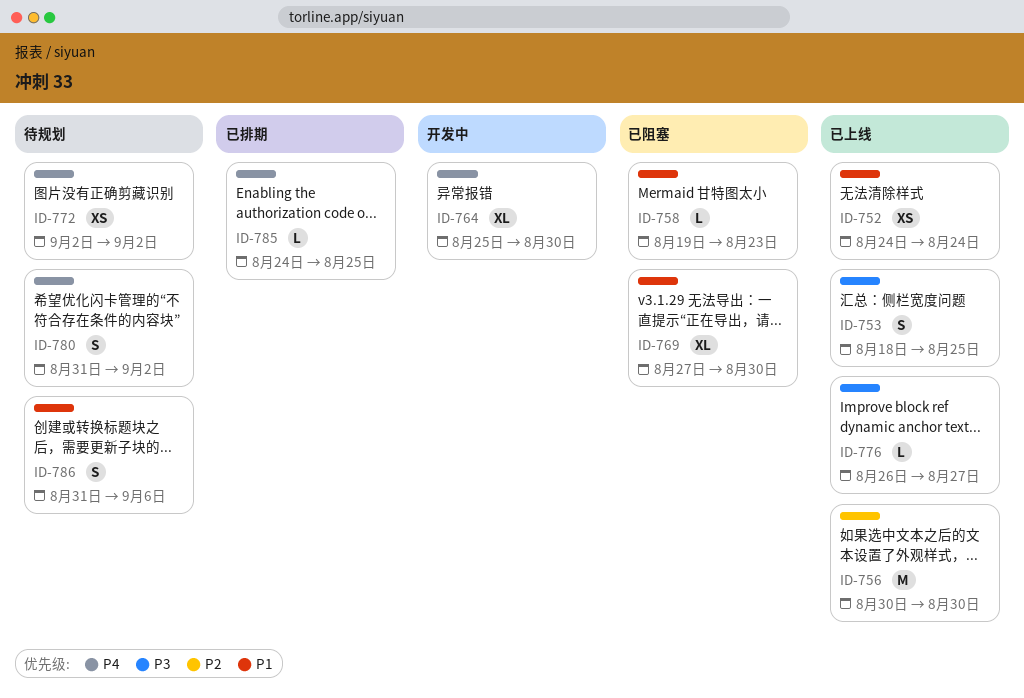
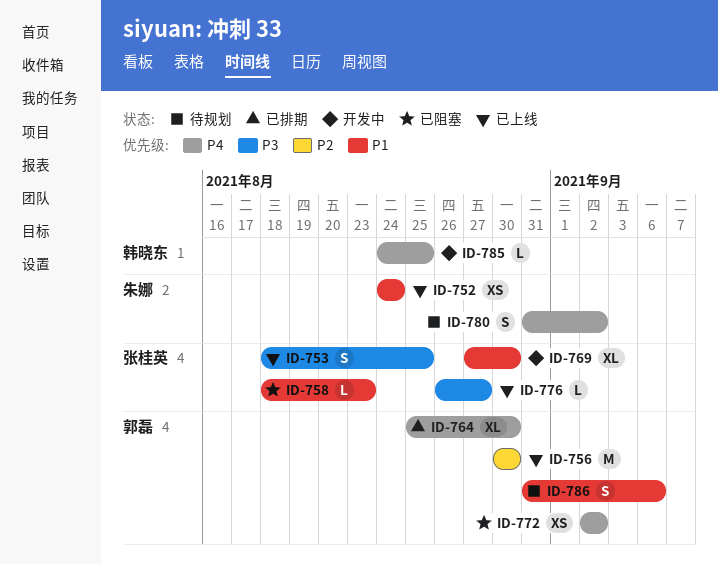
ID-758, start: Aug 19 -> Aug 18
ID-764, status: 开发中 -> 已排期
ID-769, status: 已阻塞 -> 开发中
ID-772, status: 待规划 -> 已阻塞
ID-785, status: 已排期 -> 开发中

